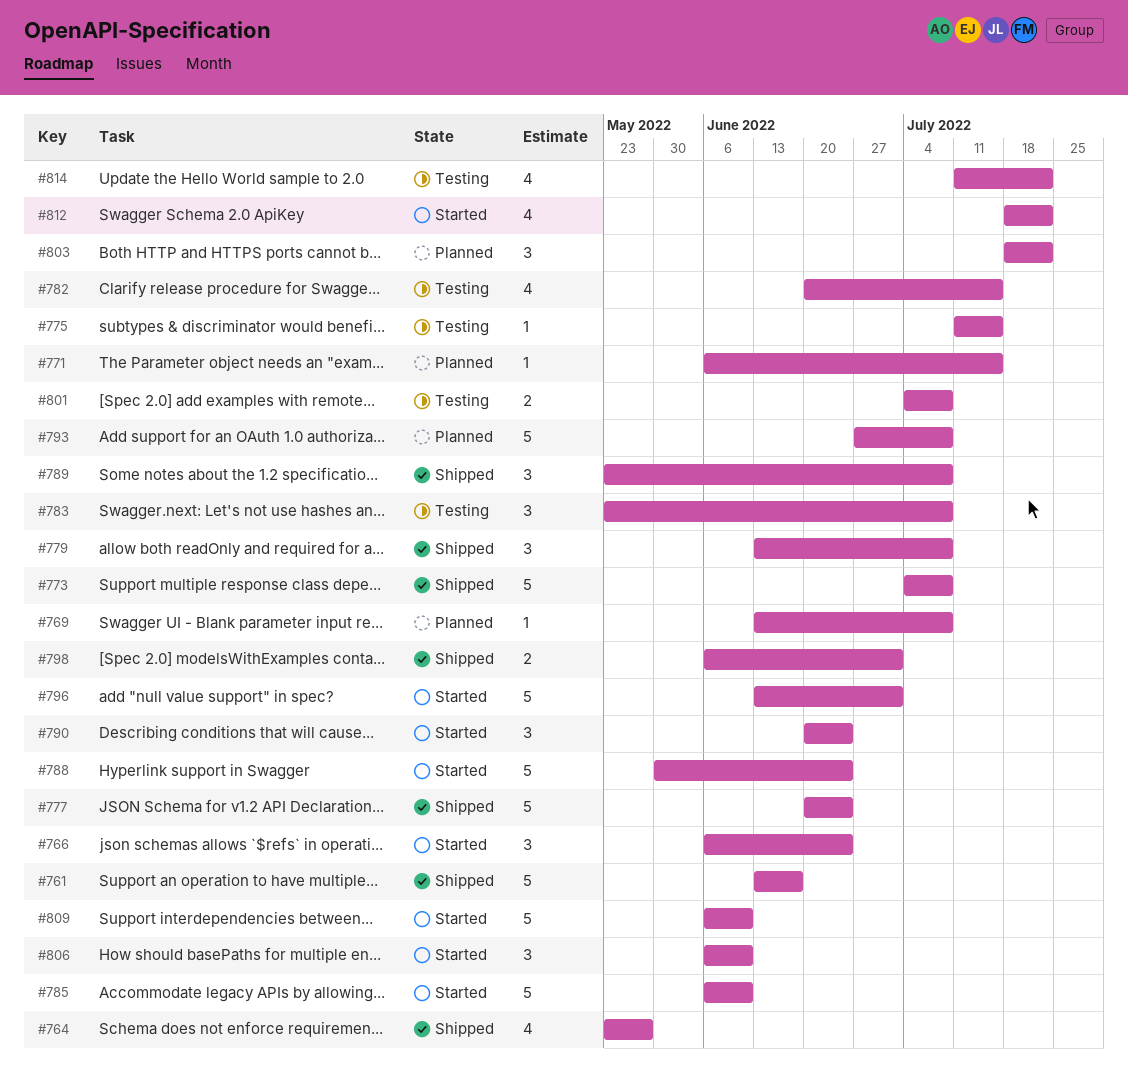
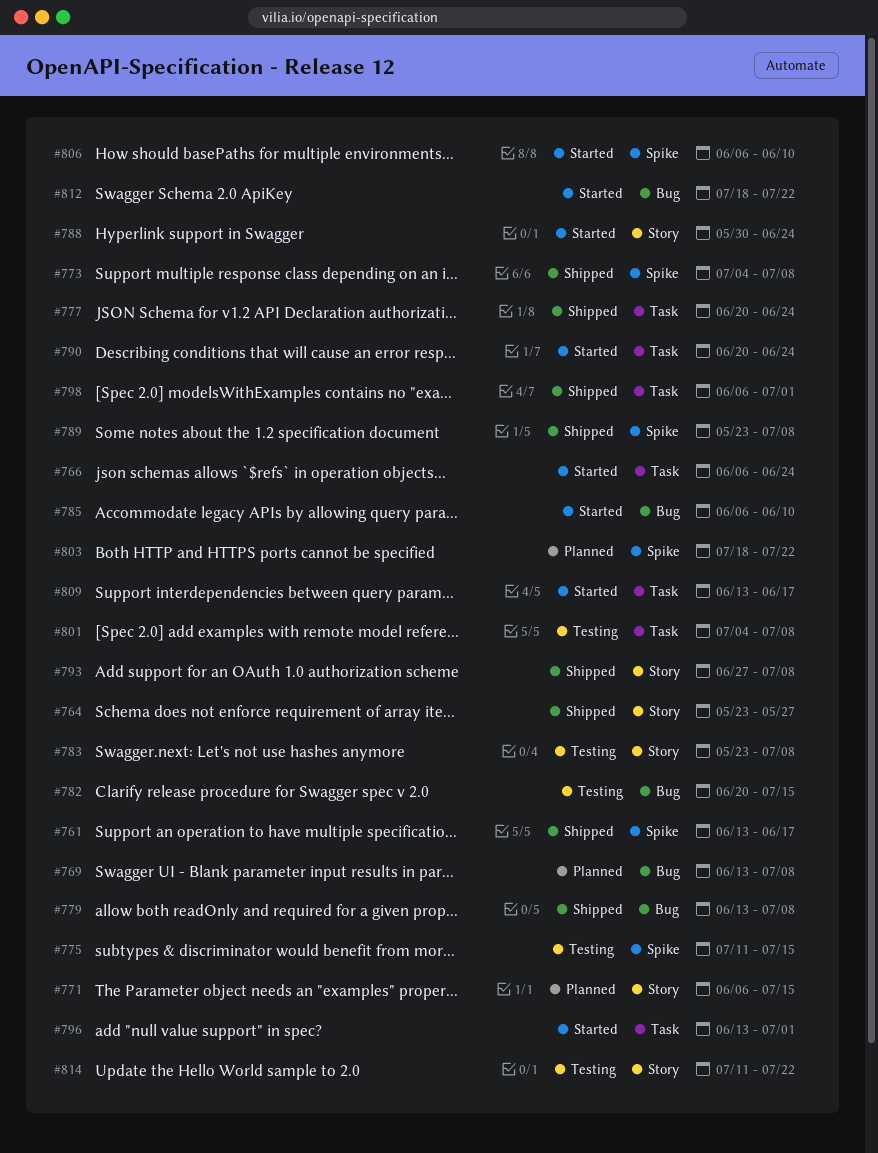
#793, status: Planned -> Shipped
#809, start: Jun 6 -> Jun 13
#809, due: Jun 10 -> Jun 17

